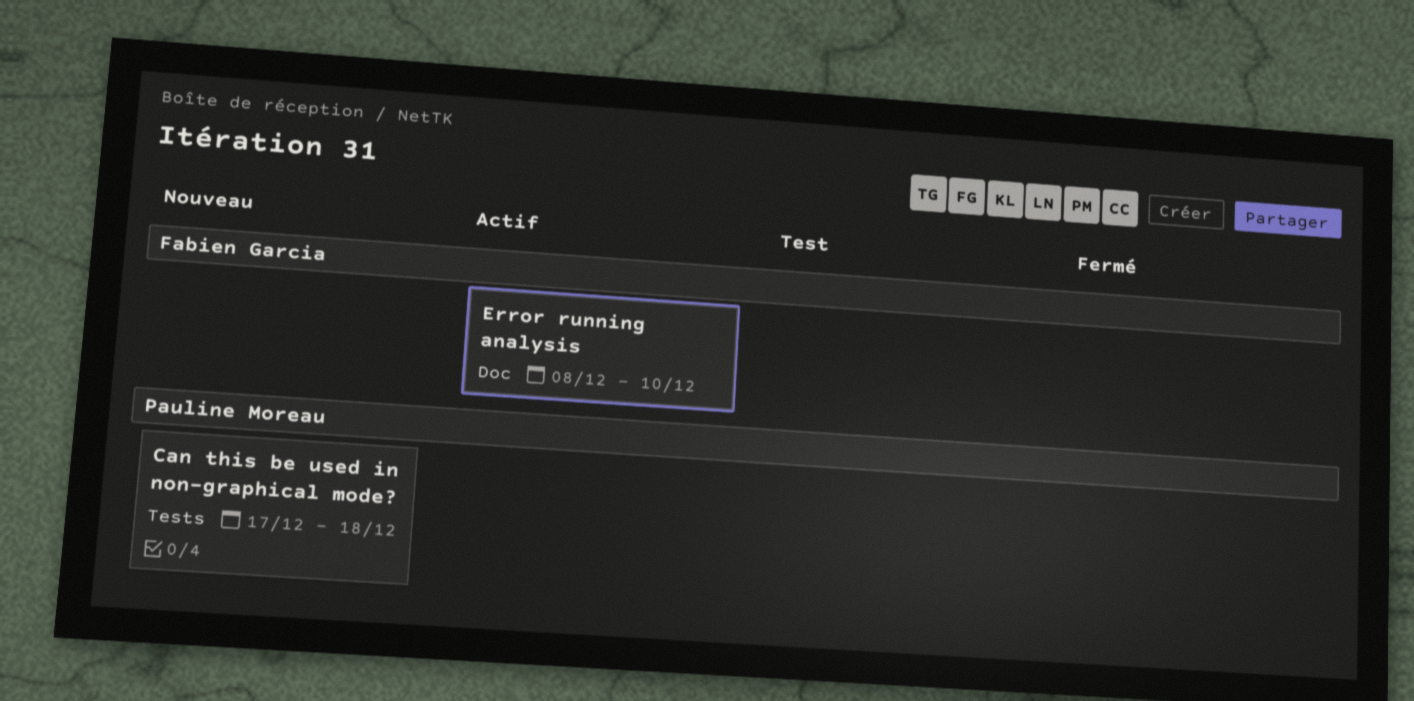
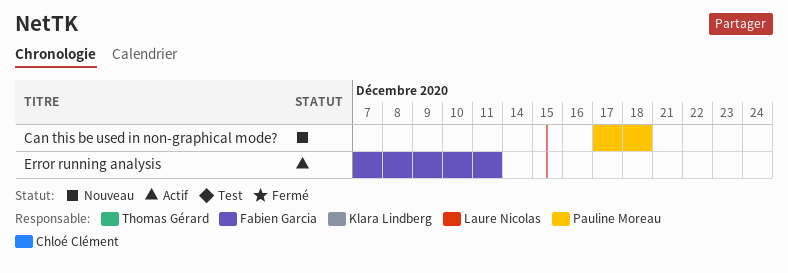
Error running analysis, start: Dec 8 -> Dec 7
Error running analysis, due: Dec 10 -> Dec 11

